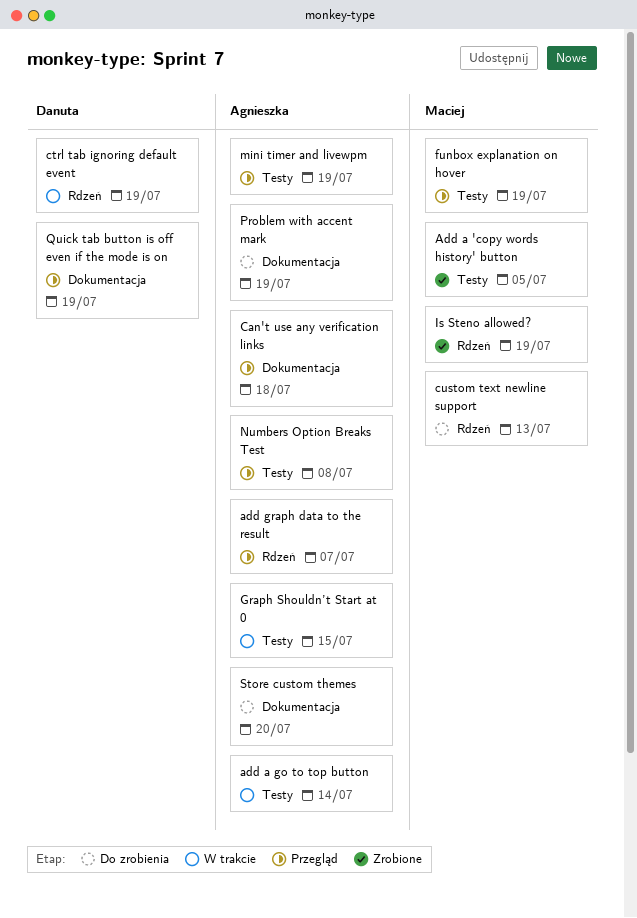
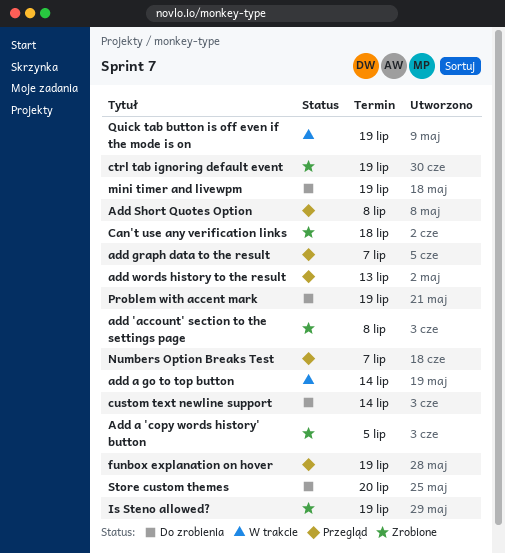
add 'account' section to the settings page: none -> present
Add Short Quotes Option: none -> present
add words history to the result: none -> present
Can't use any verification links, status: Przegląd -> Zrobione
ctrl tab ignoring default event, status: W trakcie -> Zrobione
custom text newline support, due: Jul 13 -> Jul 14
Graph Shouldn’t Start at 0: present -> none
mini timer and livewpm, status: Przegląd -> Do zrobienia
Numbers Option Breaks Test, due: Jul 8 -> Jul 7
Quick tab button is off even if the mode is on, status: Przegląd -> W trakcie

